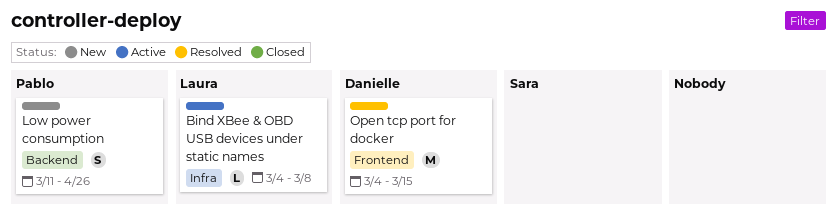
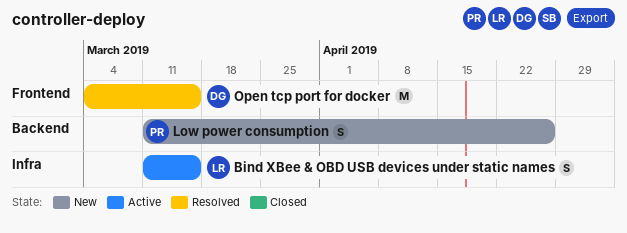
Bind XBee & OBD USB devices under static names, estimate: L -> S
Bind XBee & OBD USB devices under static names, start: Mar 4 -> Mar 11
Bind XBee & OBD USB devices under static names, due: Mar 8 -> Mar 15

